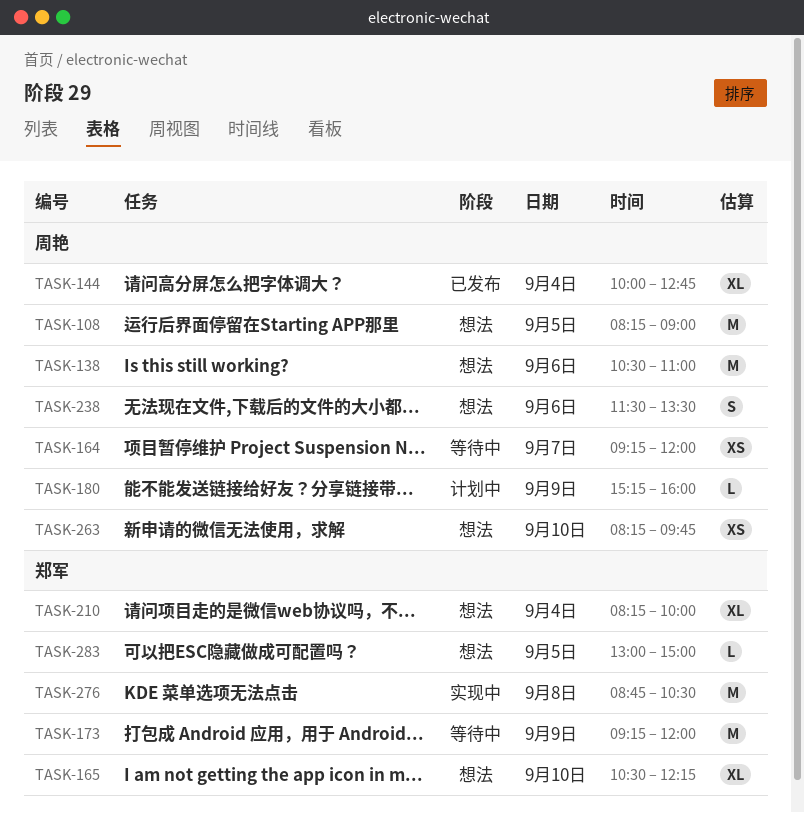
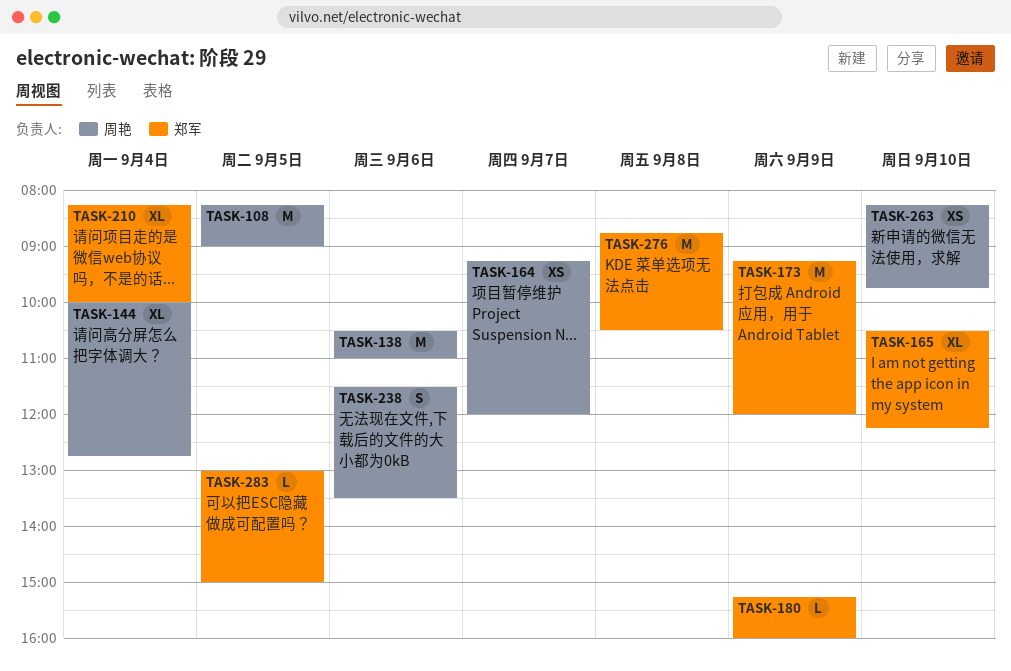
TASK-180, owner: 周艳 -> 郑军

